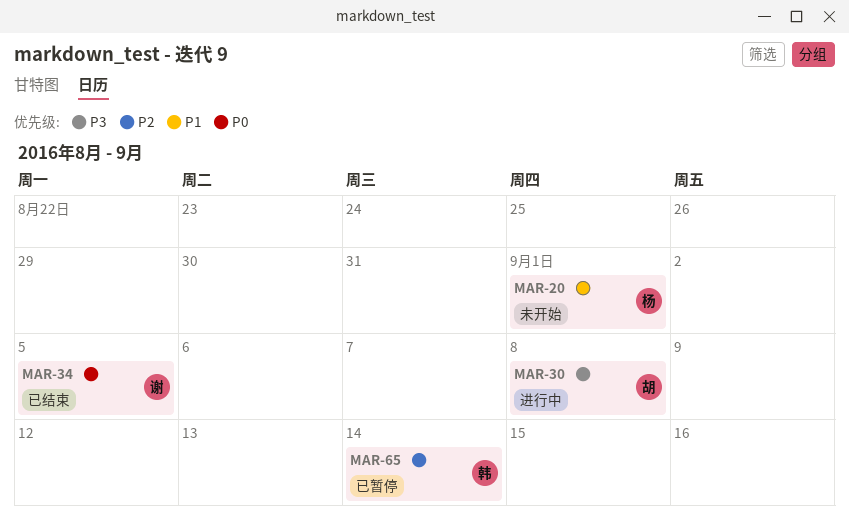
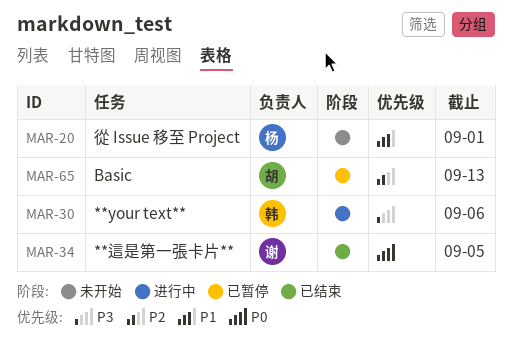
MAR-30, owner: 胡 -> 韩
MAR-30, due: Sep 8 -> Sep 6
MAR-65, owner: 韩 -> 胡
MAR-65, due: Sep 14 -> Sep 13

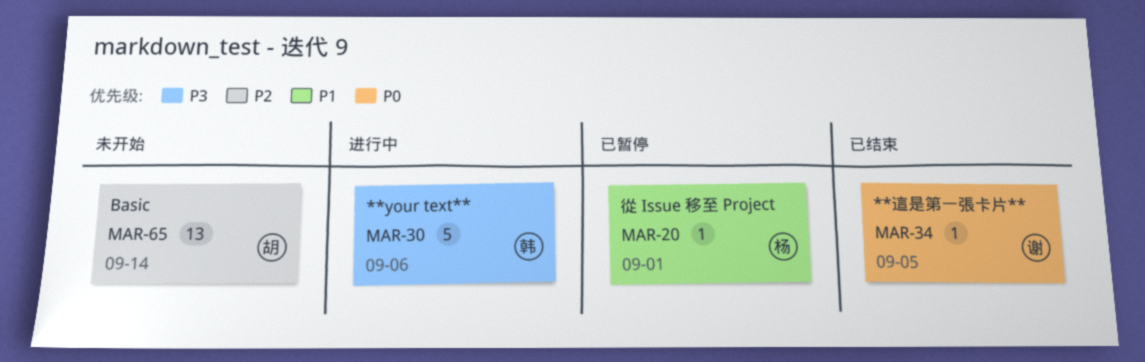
MAR-20, status: 未开始 -> 已暂停
MAR-65, status: 已暂停 -> 未开始
MAR-65, due: Sep 13 -> Sep 14

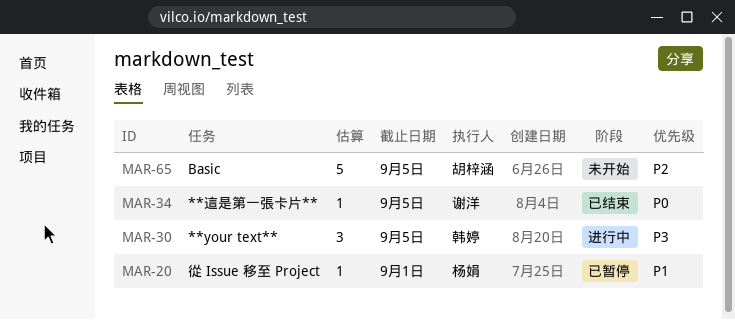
MAR-30, estimate: 5 -> 3
MAR-30, due: Sep 6 -> Sep 5
MAR-65, estimate: 13 -> 5
MAR-65, due: Sep 14 -> Sep 5

